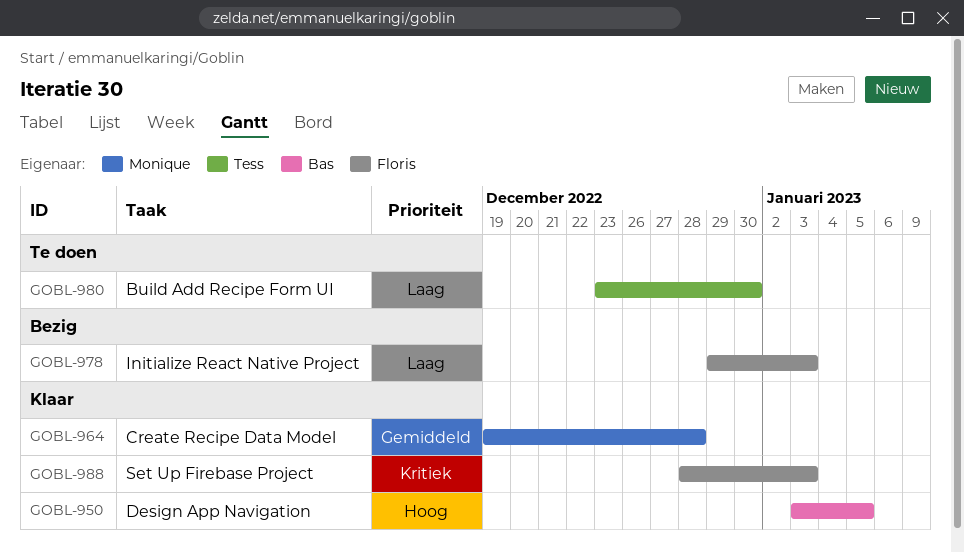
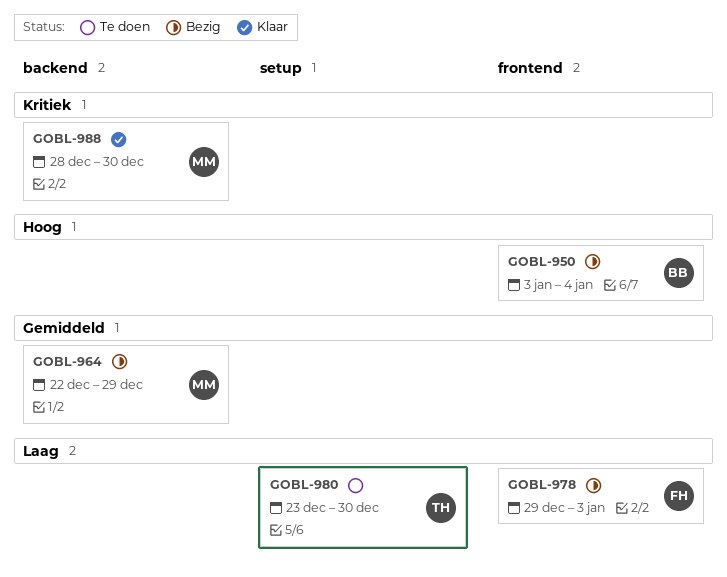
GOBL-950, status: Klaar -> Bezig
GOBL-950, due: Jan 5 -> Jan 4
GOBL-964, status: Klaar -> Bezig
GOBL-964, start: Dec 19 -> Dec 22
GOBL-964, due: Dec 28 -> Dec 29
GOBL-988, owner: Floris -> Monique
GOBL-988, due: Jan 3 -> Dec 30

